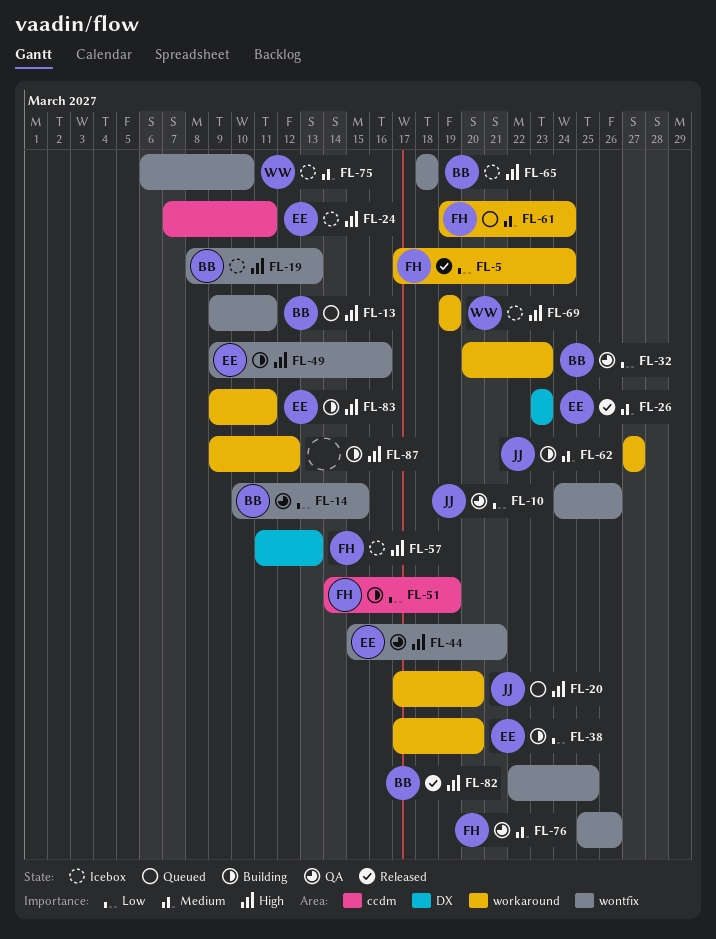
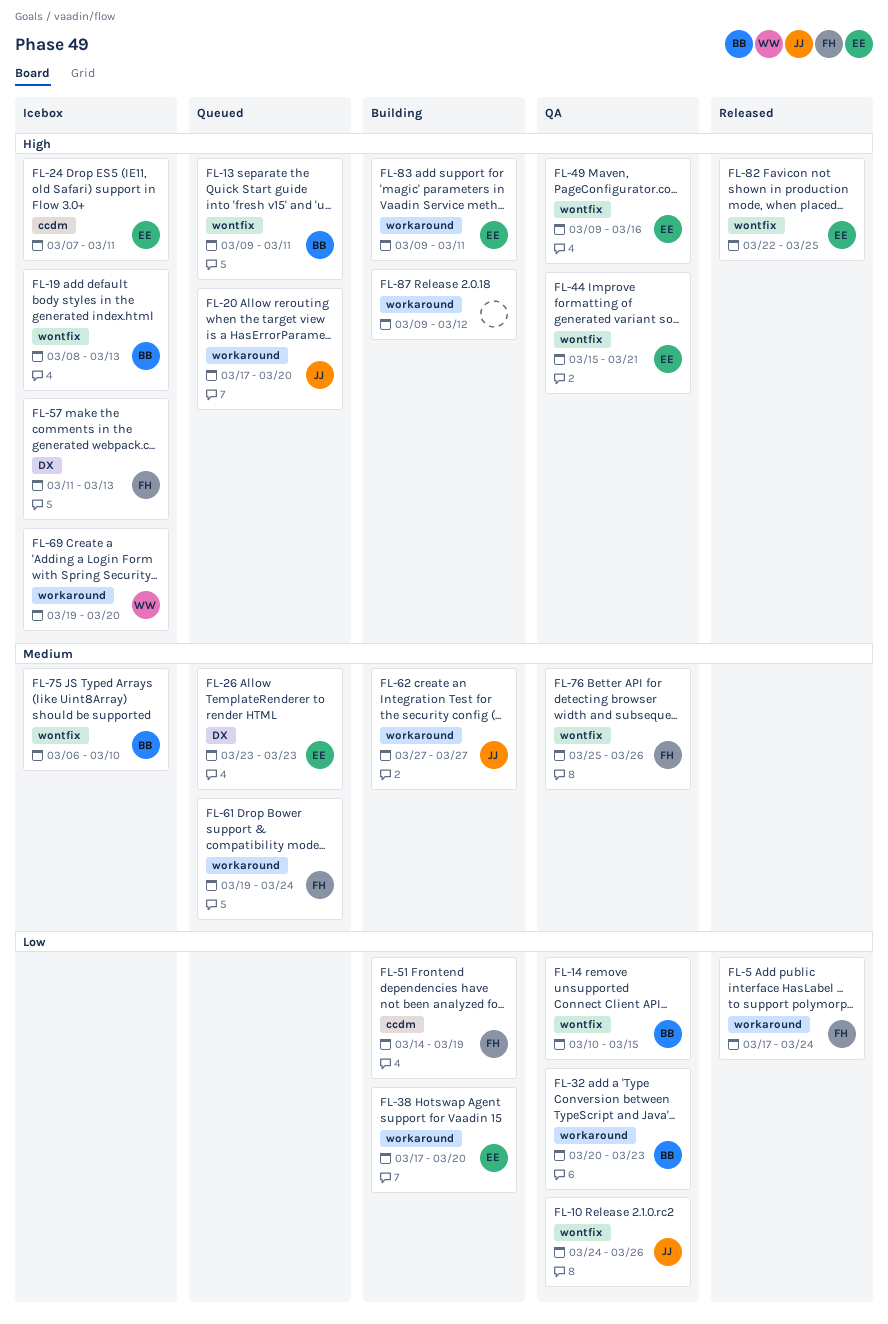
FL-26, status: Released -> Queued
FL-49, status: Building -> QA
FL-65: present -> none
FL-69, due: Mar 19 -> Mar 20
FL-75, owner: WW -> BB
FL-82, owner: BB -> EE

